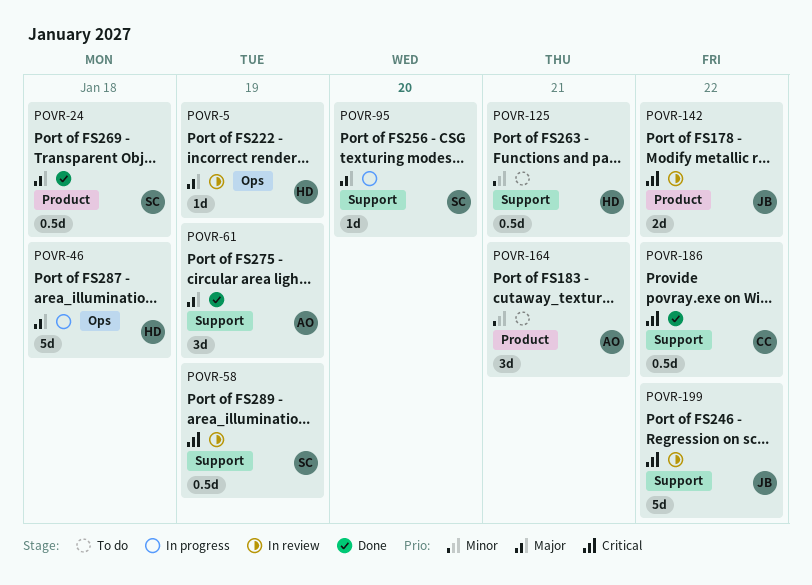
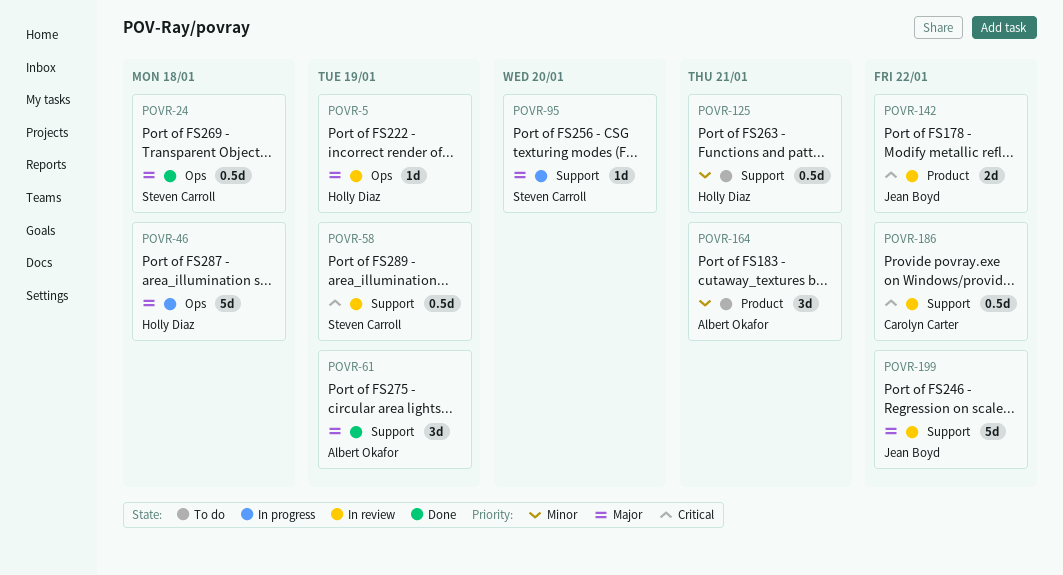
POVR-24, label: Product -> Ops
POVR-186, status: Done -> In review
POVR-199, priority: Critical -> Major

